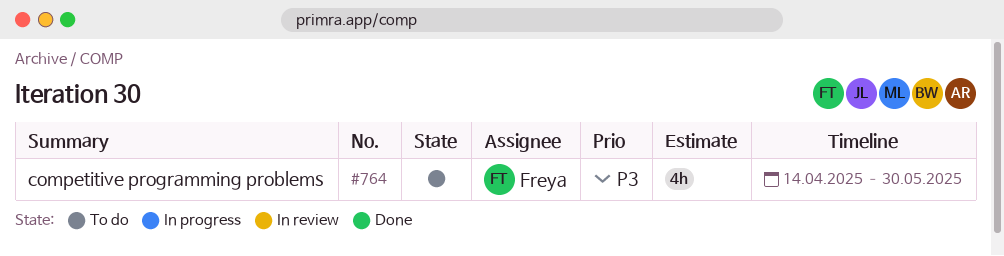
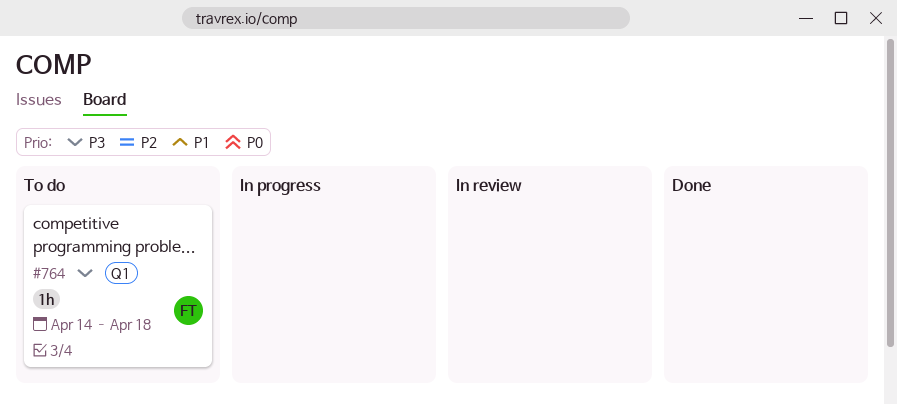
#764, estimate: 4h -> 1h
#764, due: May 30 -> Apr 18

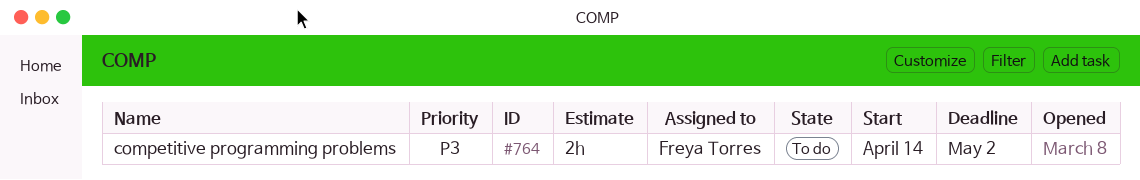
#764, estimate: 1h -> 2h
#764, due: Apr 18 -> May 2

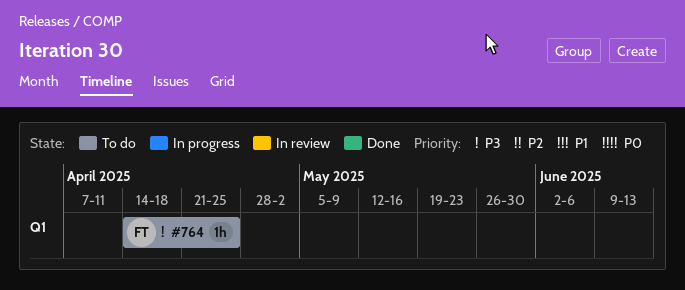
#764, estimate: 2h -> 1h
#764, due: May 2 -> Apr 25

